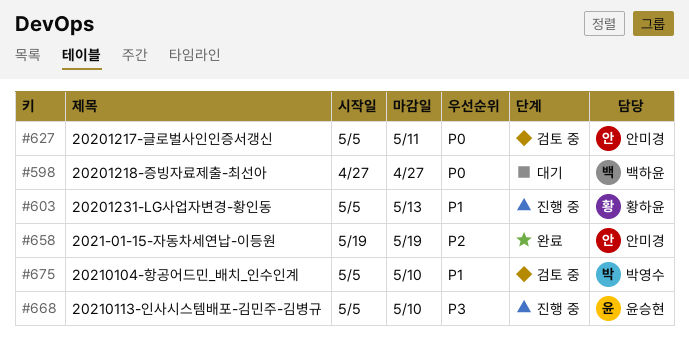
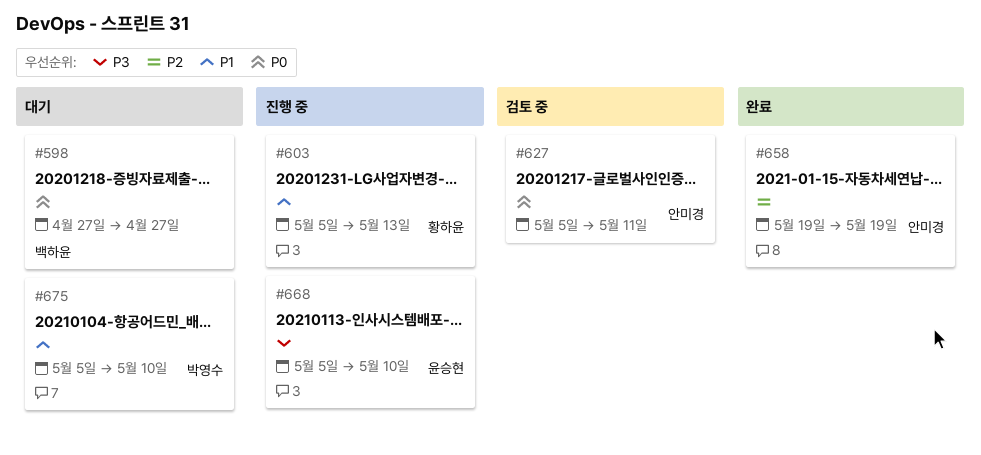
#675, status: 검토 중 -> 대기

